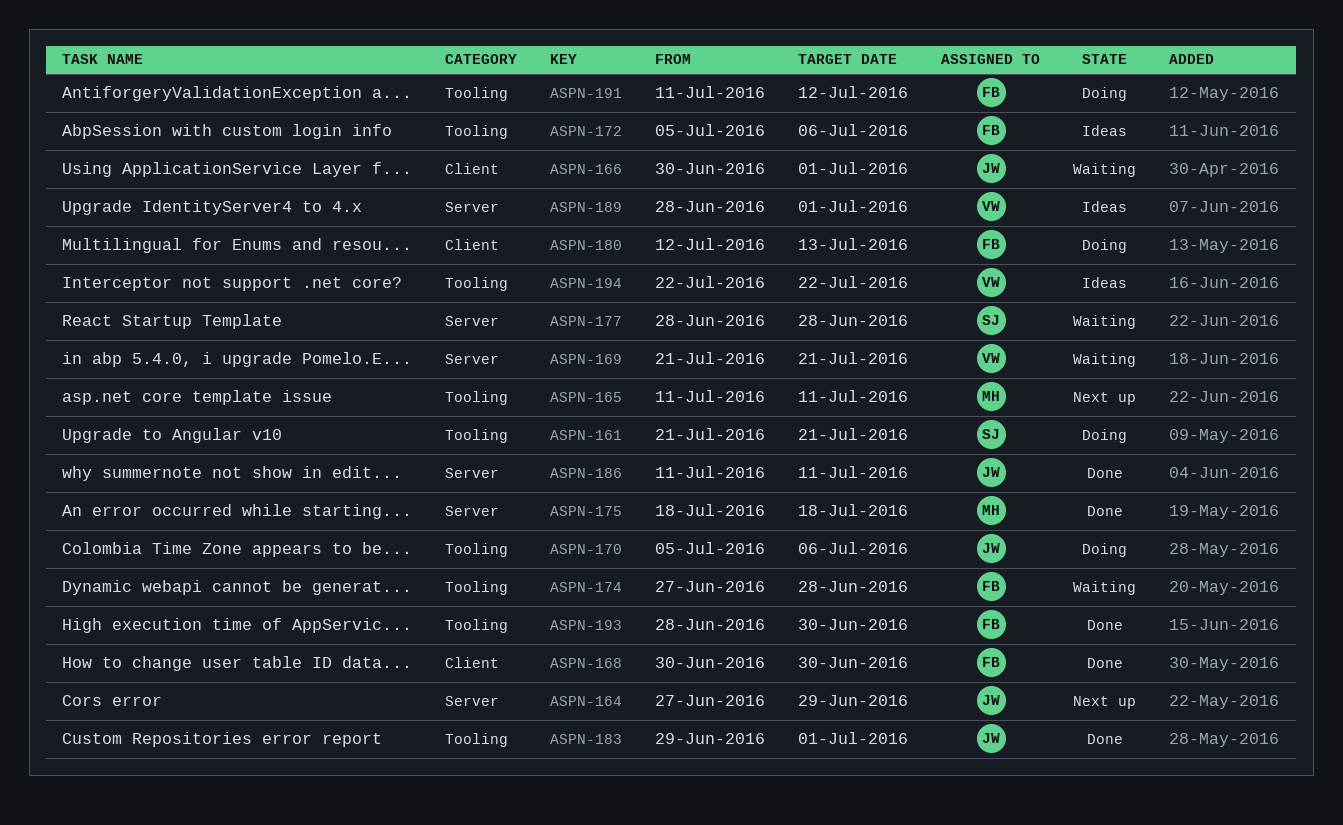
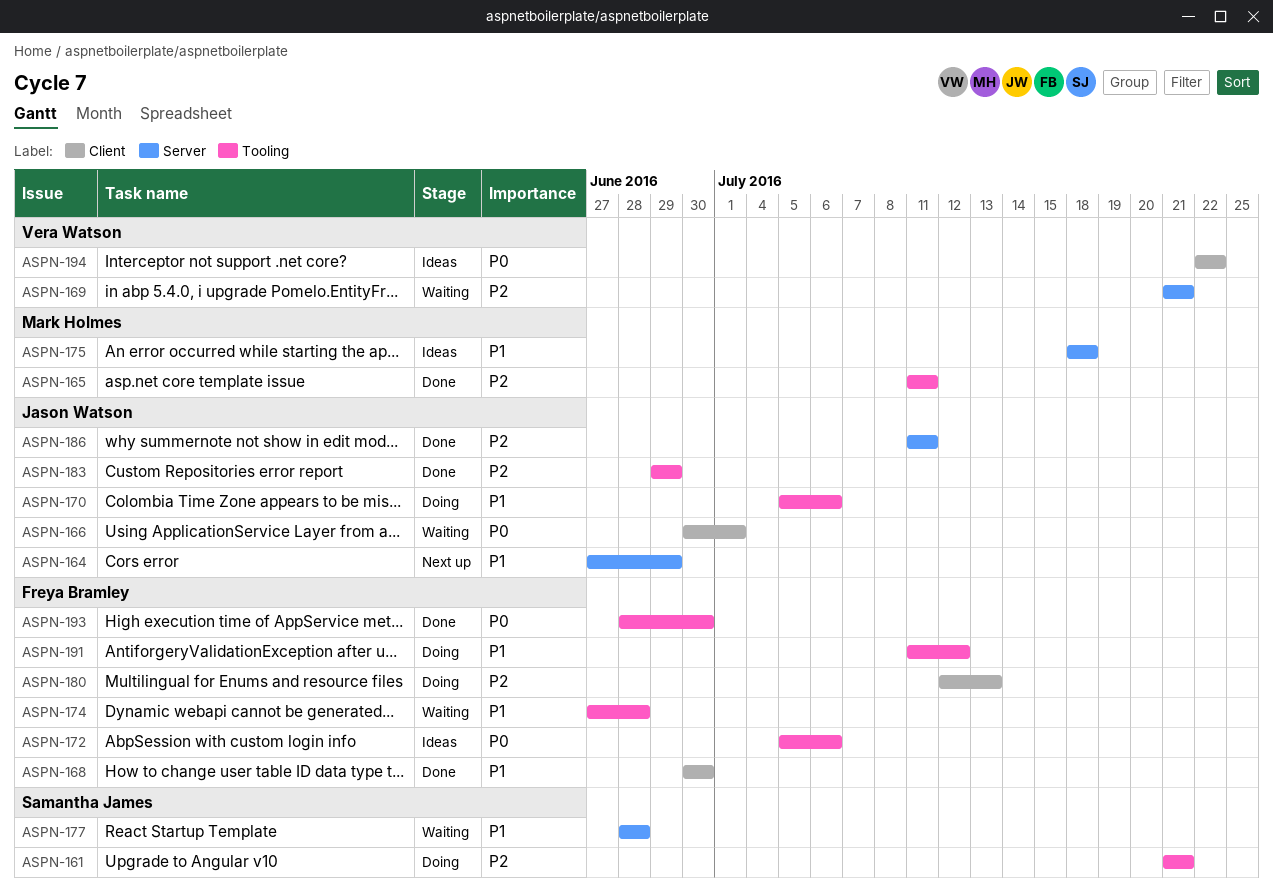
ASPN-165, status: Next up -> Done
ASPN-175, status: Done -> Ideas
ASPN-183, due: Jul 1 -> Jun 29
ASPN-189: present -> none
ASPN-194, label: Tooling -> Client

